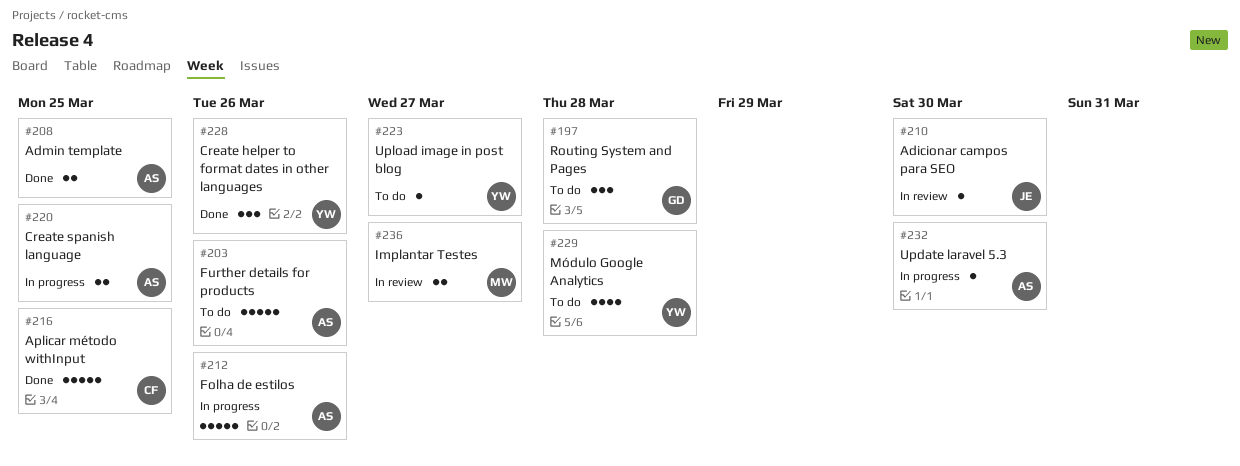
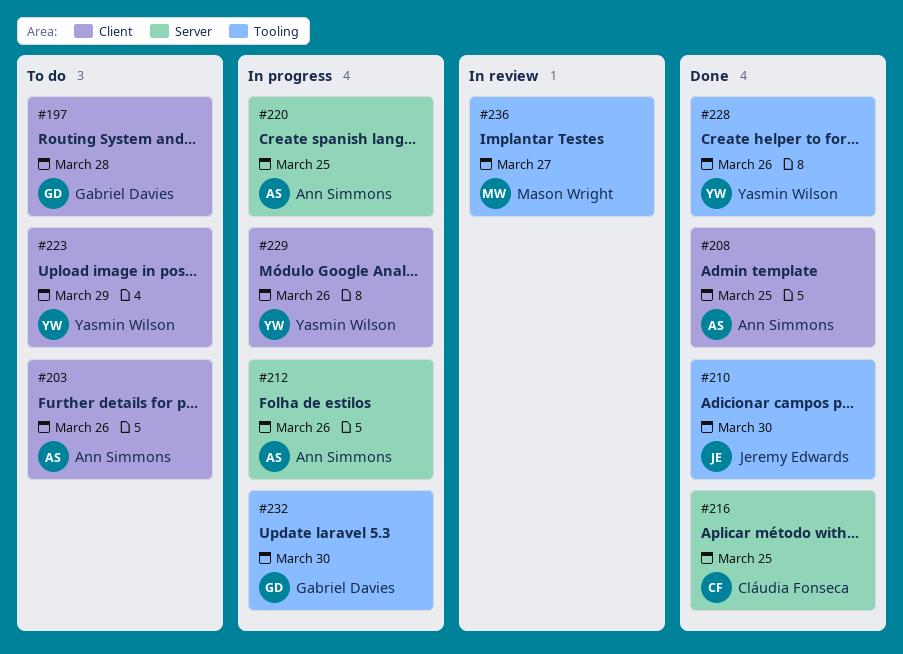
#210, status: In review -> Done
#223, due: Mar 27 -> Mar 29
#229, status: To do -> In progress
#229, due: Mar 28 -> Mar 26
#232, owner: Ann Simmons -> Gabriel Davies

